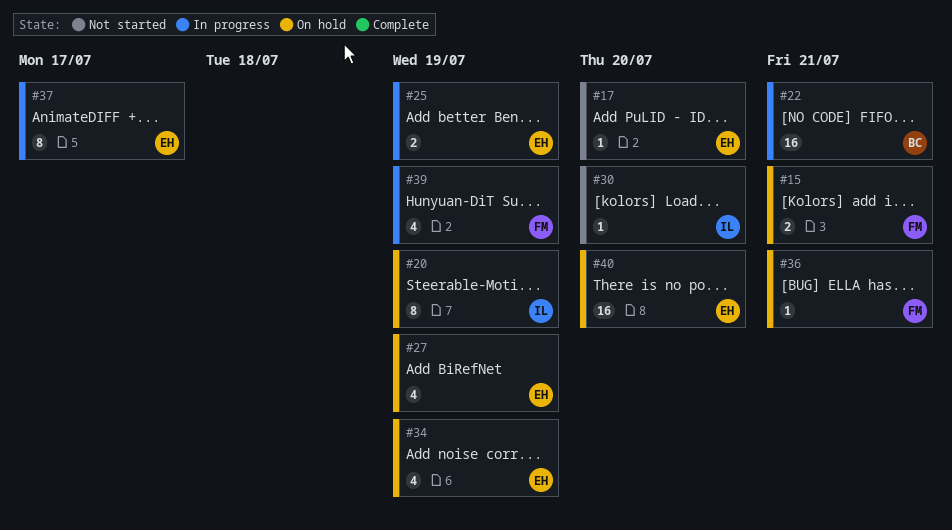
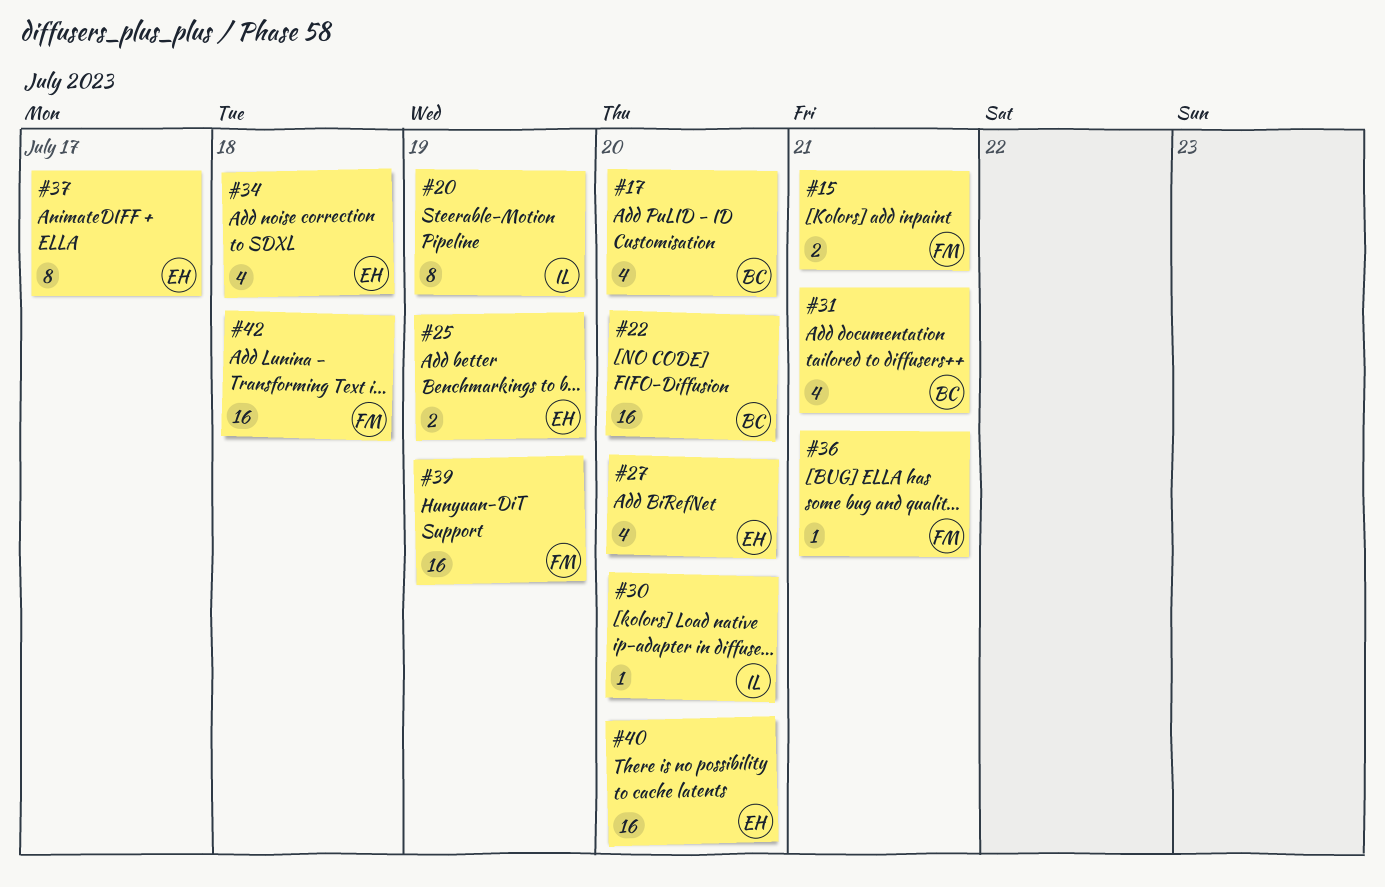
#17, owner: EH -> BC
#17, estimate: 1 -> 4
#22, due: Jul 21 -> Jul 20
#27, due: Jul 19 -> Jul 20
#31: none -> present
#34, due: Jul 19 -> Jul 18
#39, estimate: 4 -> 16
#42: none -> present

